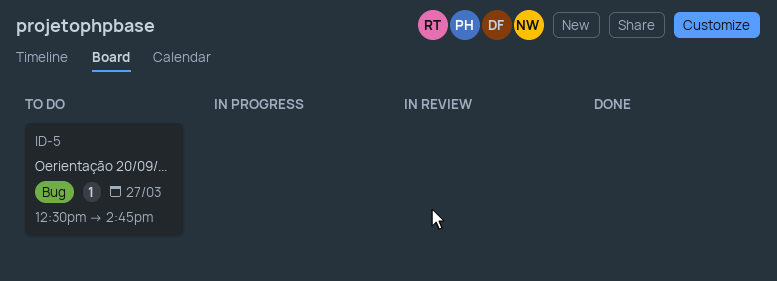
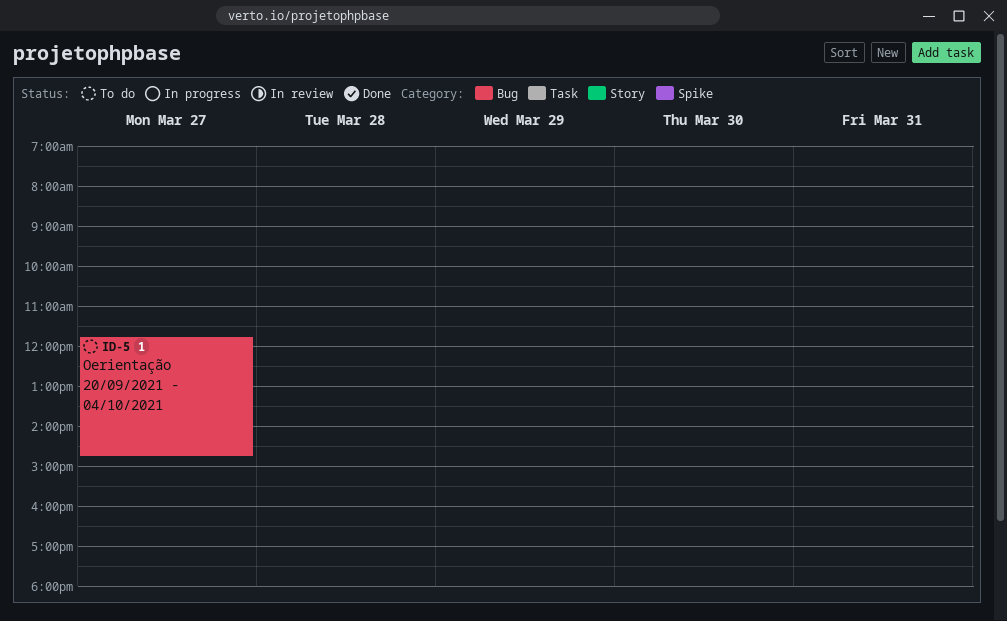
ID-5, begins: 12:30 -> 11:45

